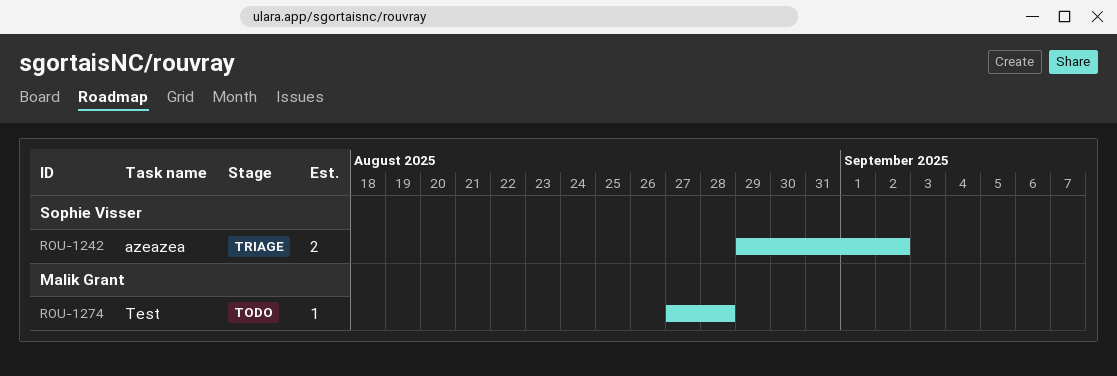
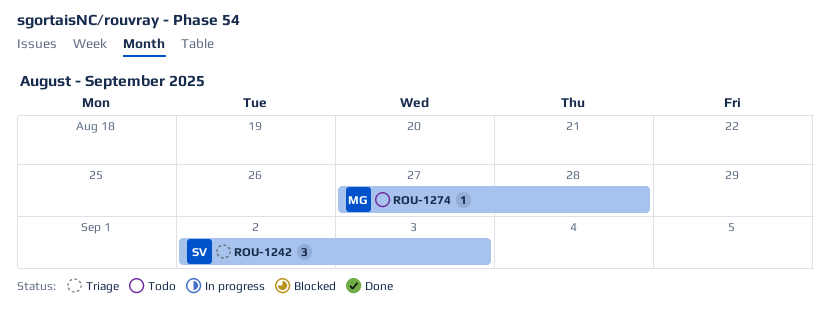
ROU-1242, estimate: 2 -> 3
ROU-1242, start: Aug 29 -> Sep 2
ROU-1242, due: Sep 2 -> Sep 3

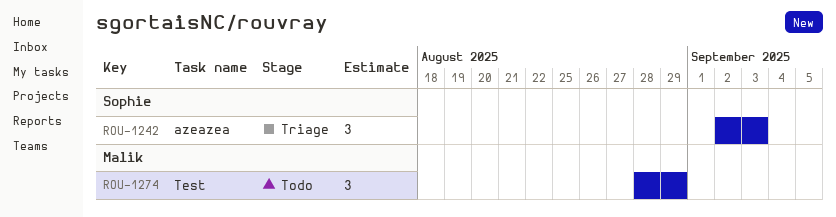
ROU-1274, estimate: 1 -> 3
ROU-1274, start: Aug 27 -> Aug 28
ROU-1274, due: Aug 28 -> Aug 29

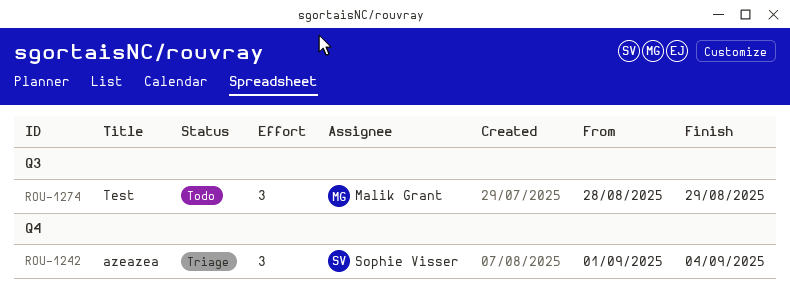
ROU-1242, start: Sep 2 -> Sep 1
ROU-1242, due: Sep 3 -> Sep 4

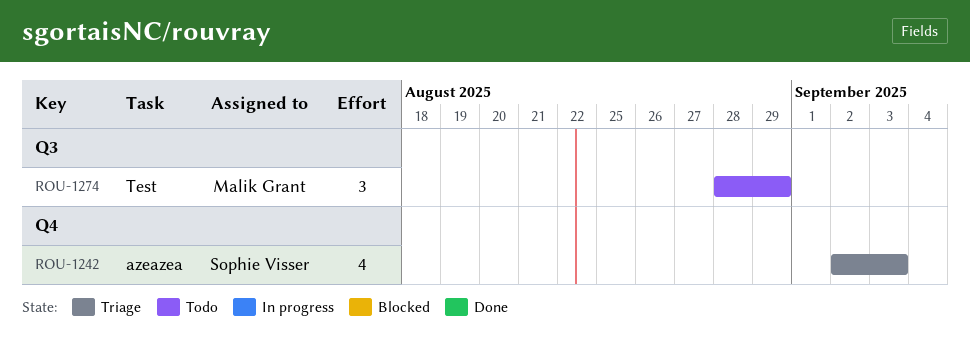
ROU-1242, estimate: 3 -> 4
ROU-1242, start: Sep 1 -> Sep 2
ROU-1242, due: Sep 4 -> Sep 3

